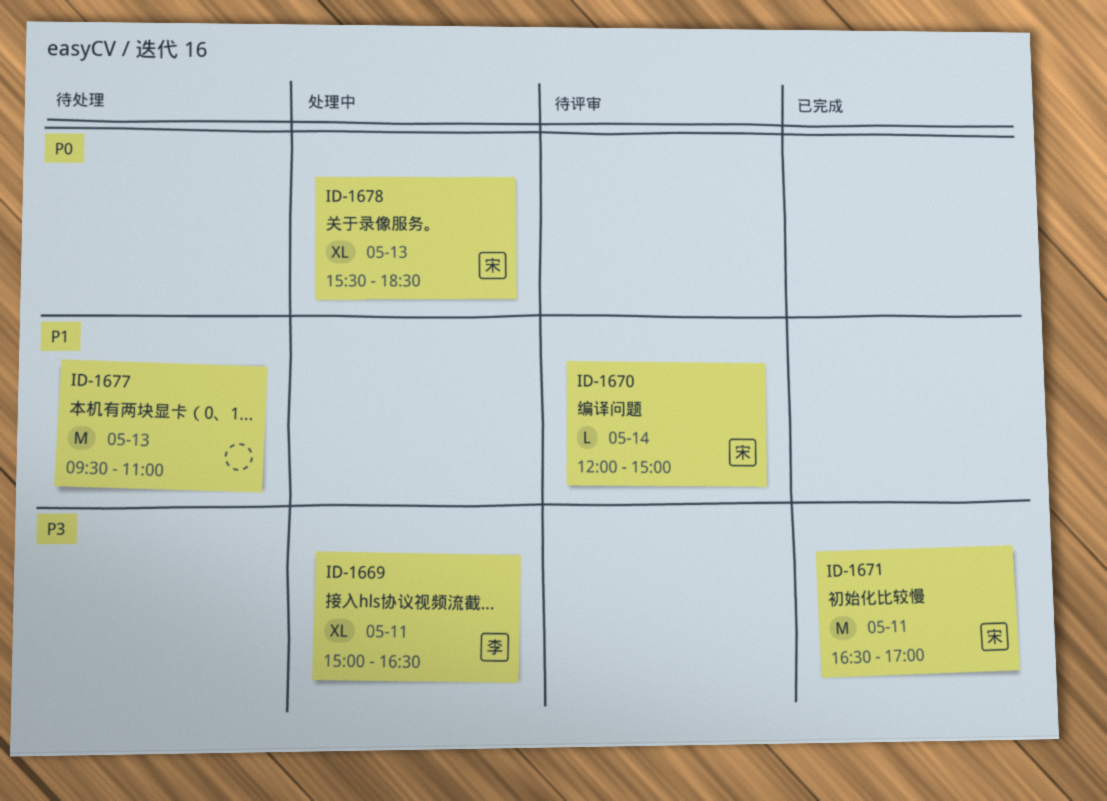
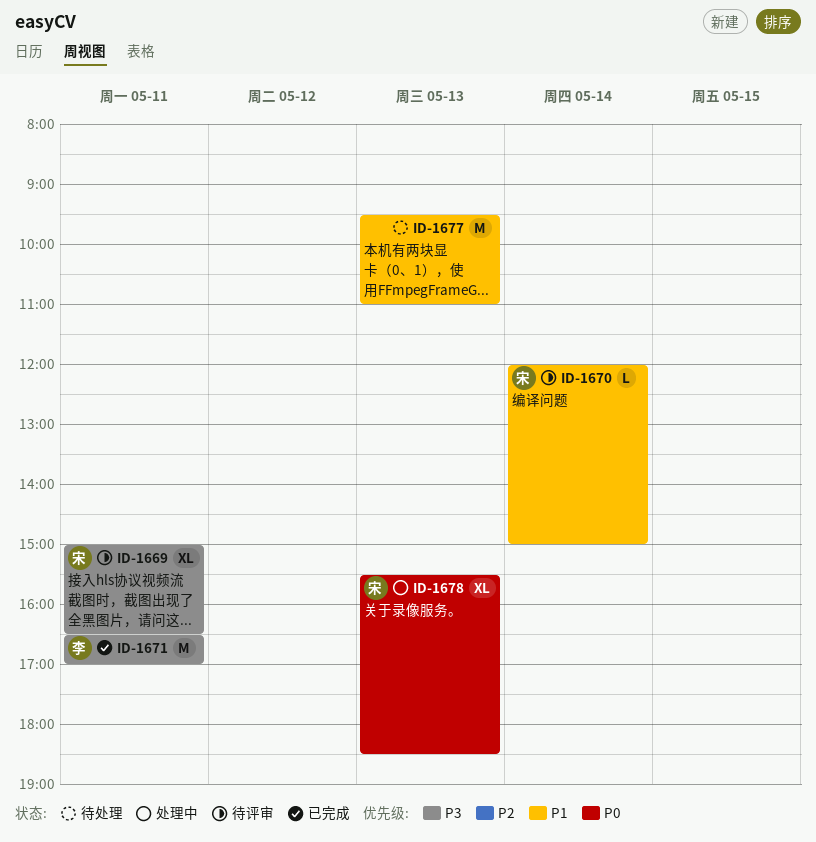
ID-1669, status: 处理中 -> 待评审
ID-1669, owner: 李 -> 宋
ID-1671, owner: 宋 -> 李

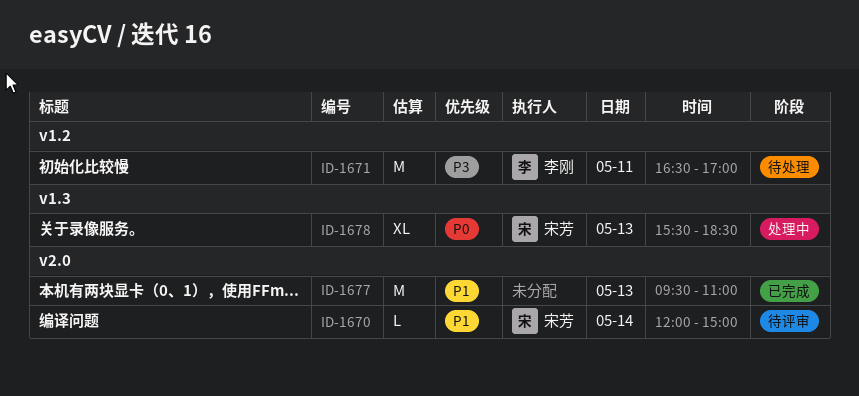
ID-1669: present -> none
ID-1671, status: 已完成 -> 待处理
ID-1677, status: 待处理 -> 已完成

